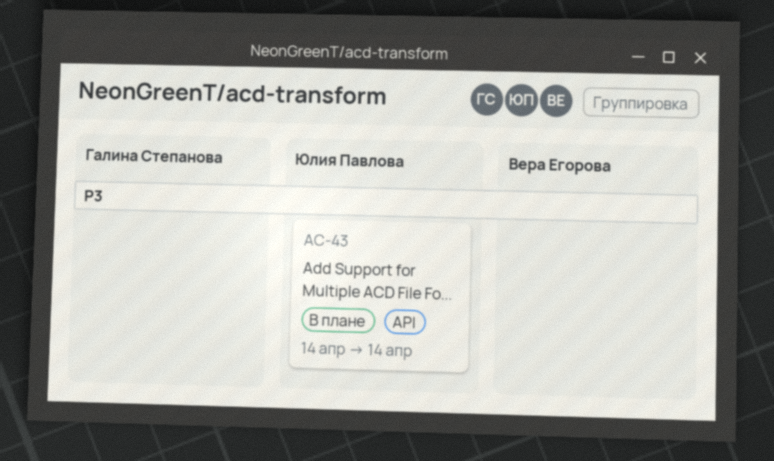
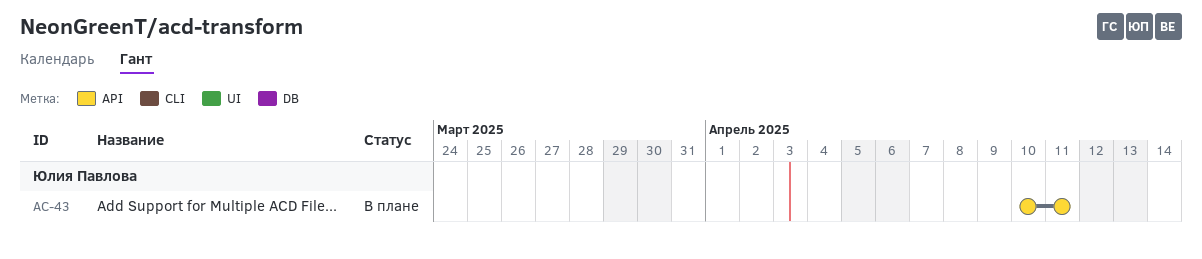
AC-43, start: Apr 14 -> Apr 10
AC-43, due: Apr 14 -> Apr 11

